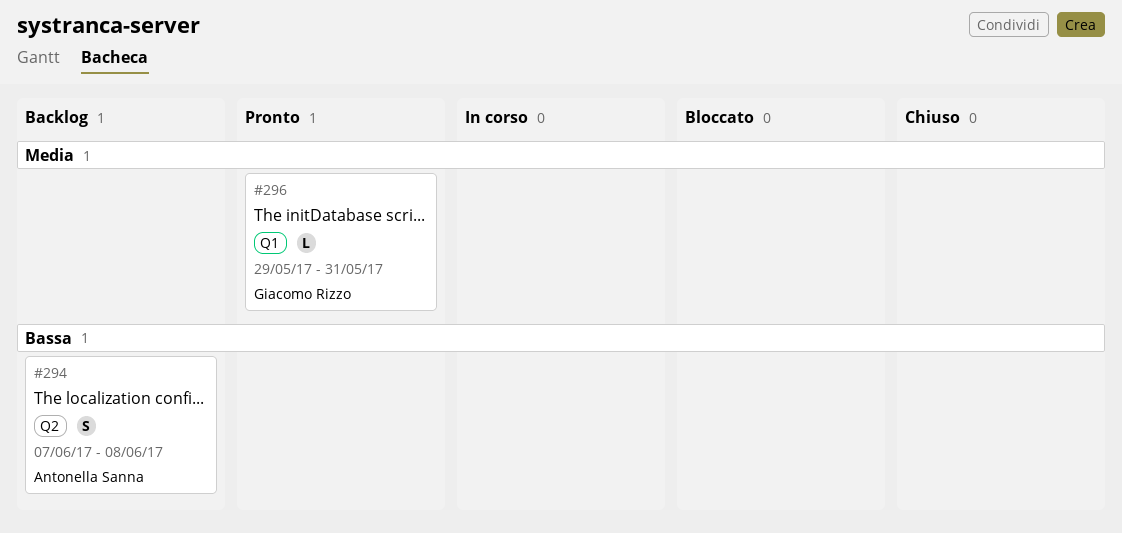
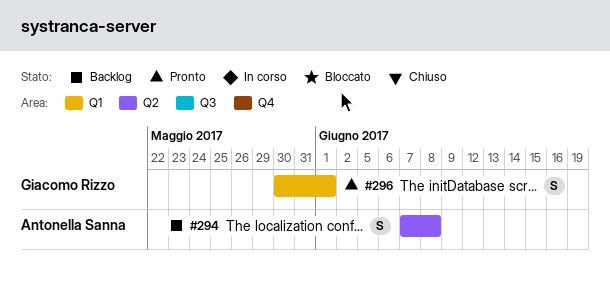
#296, estimate: L -> S
#296, start: May 29 -> May 30
#296, due: May 31 -> Jun 1

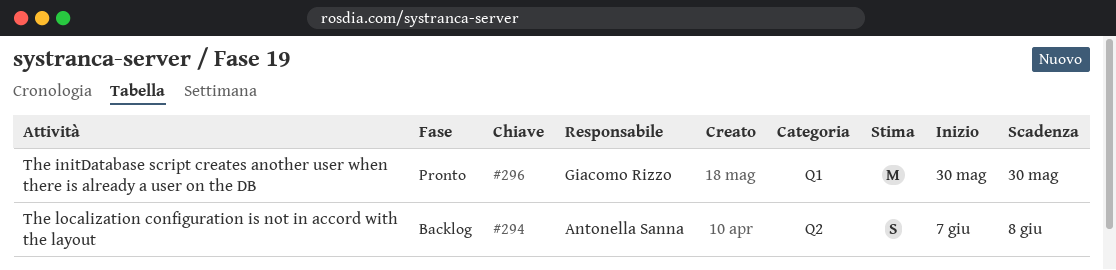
#296, estimate: S -> M
#296, due: Jun 1 -> May 30

